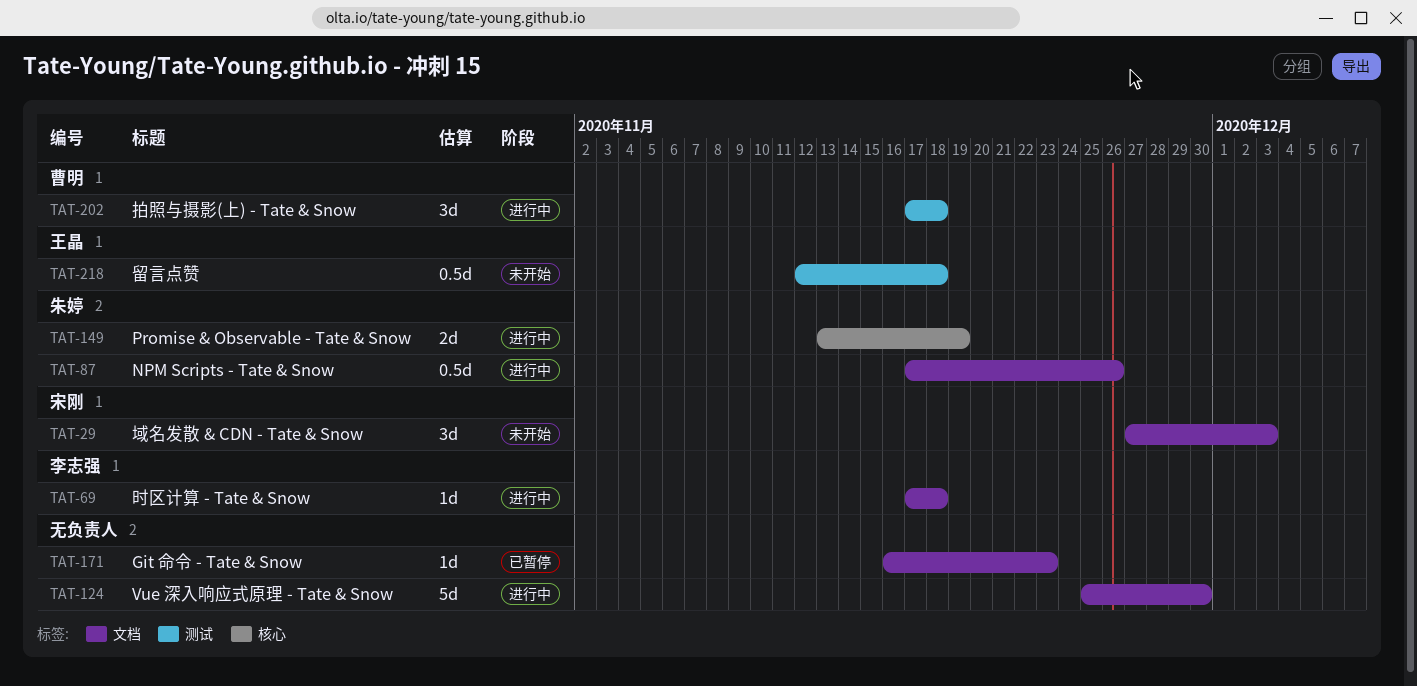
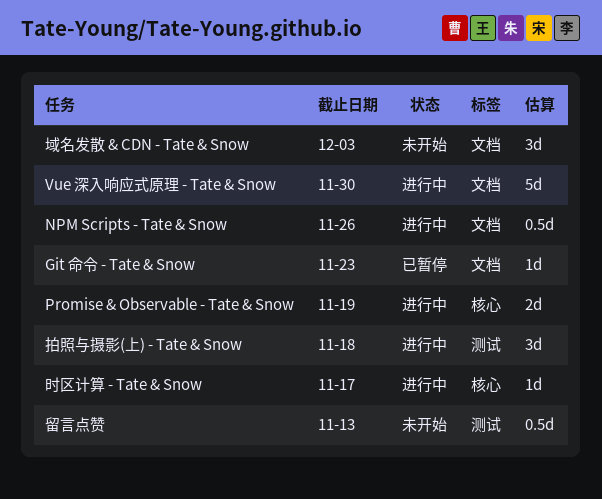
时区计算 - Tate & Snow, label: 文档 -> 核心
时区计算 - Tate & Snow, due: Nov 18 -> Nov 17
留言点赞, due: Nov 18 -> Nov 13

